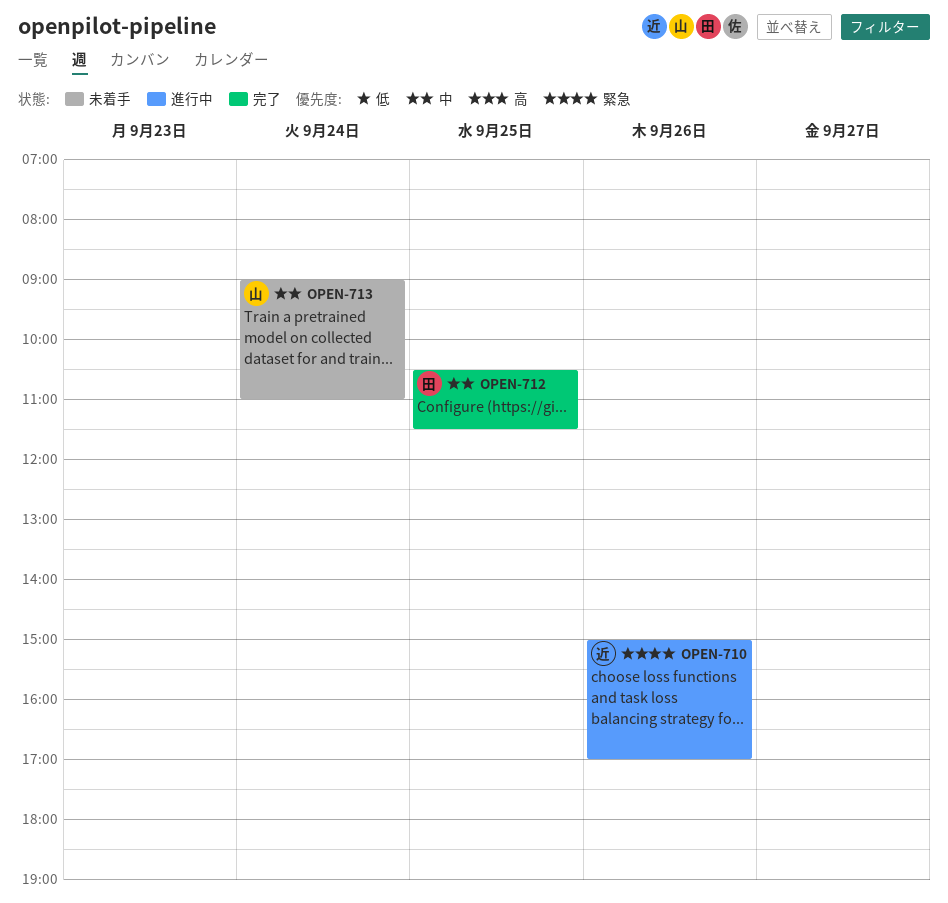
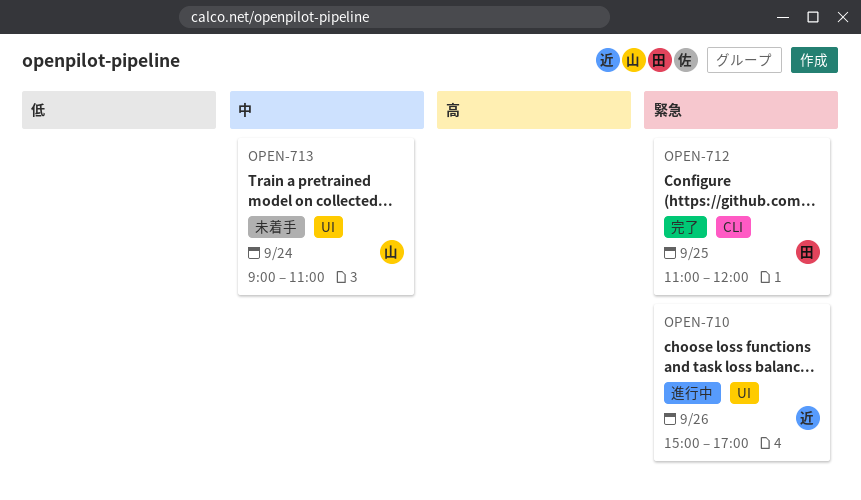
OPEN-712, priority: 中 -> 緊急
OPEN-712, begins: 10:30 -> 11:00
OPEN-712, ends: 11:30 -> 12:00

